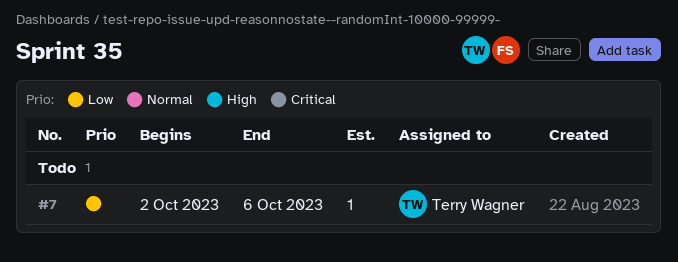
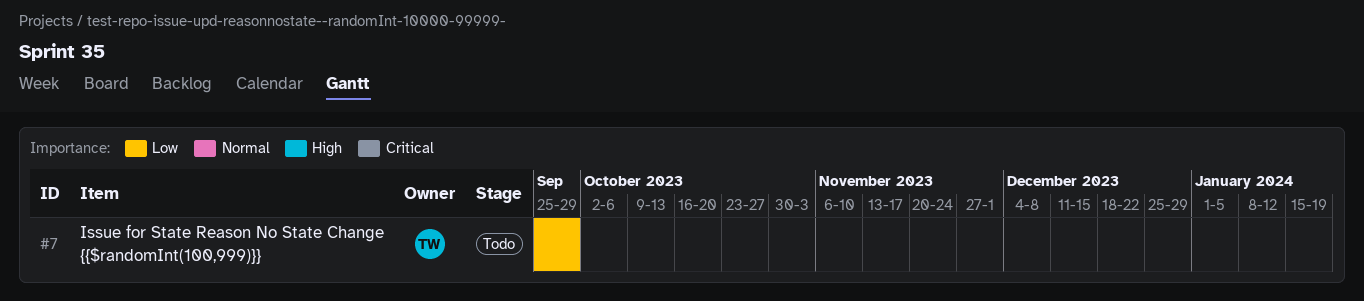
#7, start: Oct 2 -> Sep 25
#7, due: Oct 6 -> Sep 29

